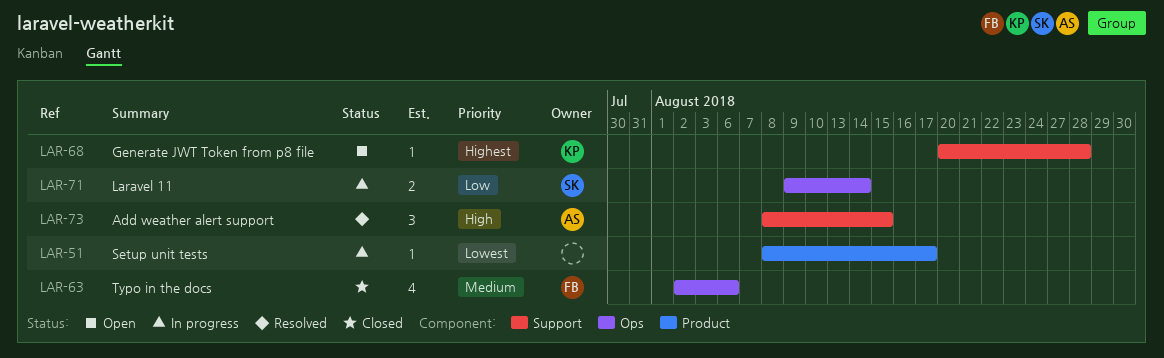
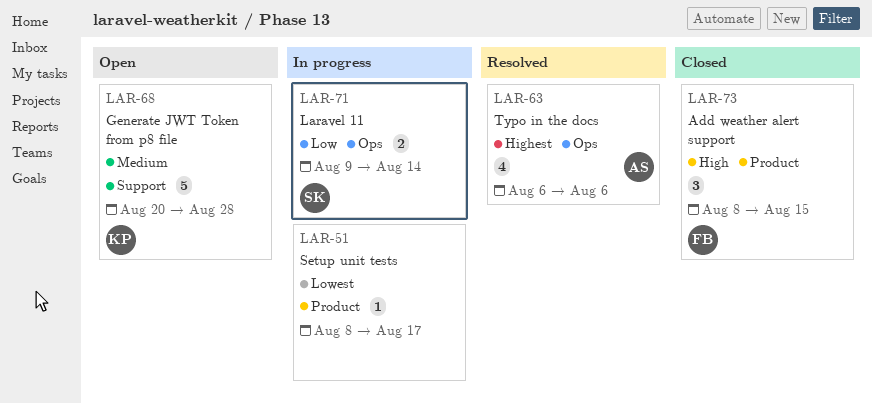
LAR-63, status: Closed -> Resolved
LAR-63, owner: FB -> AS
LAR-63, priority: Medium -> Highest
LAR-63, start: Aug 2 -> Aug 6
LAR-68, priority: Highest -> Medium
LAR-68, estimate: 1 -> 5
LAR-73, status: Resolved -> Closed
LAR-73, owner: AS -> FB
LAR-73, label: Support -> Product

